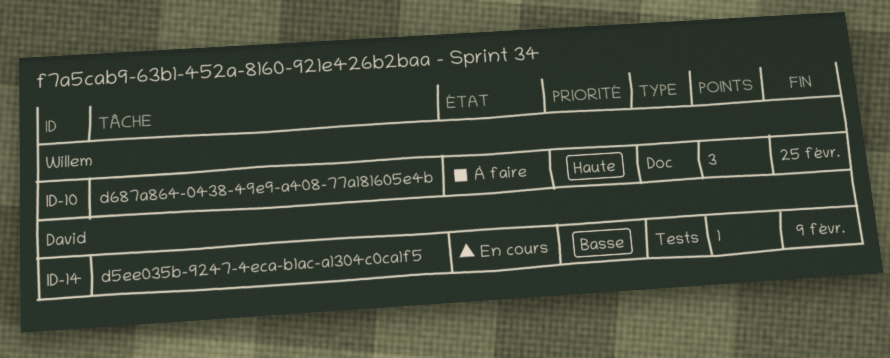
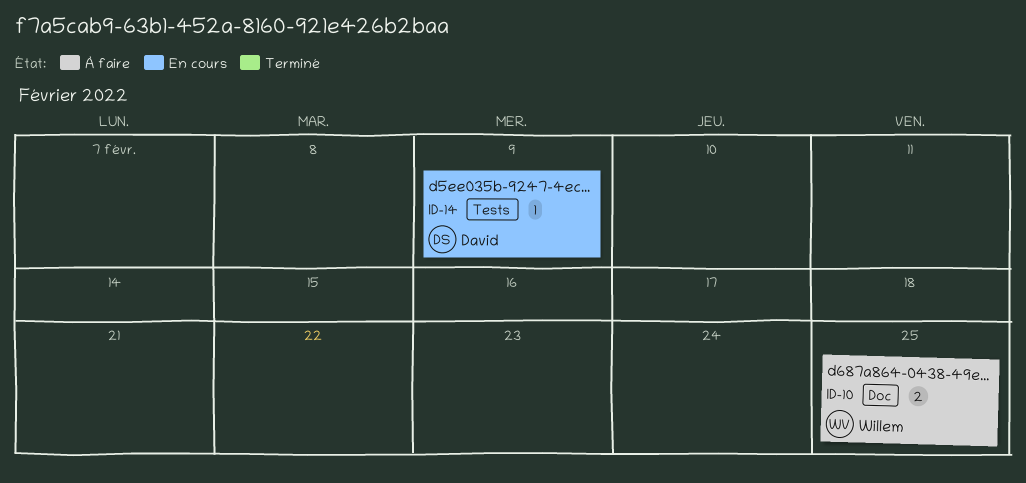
ID-10, estimate: 3 -> 2

